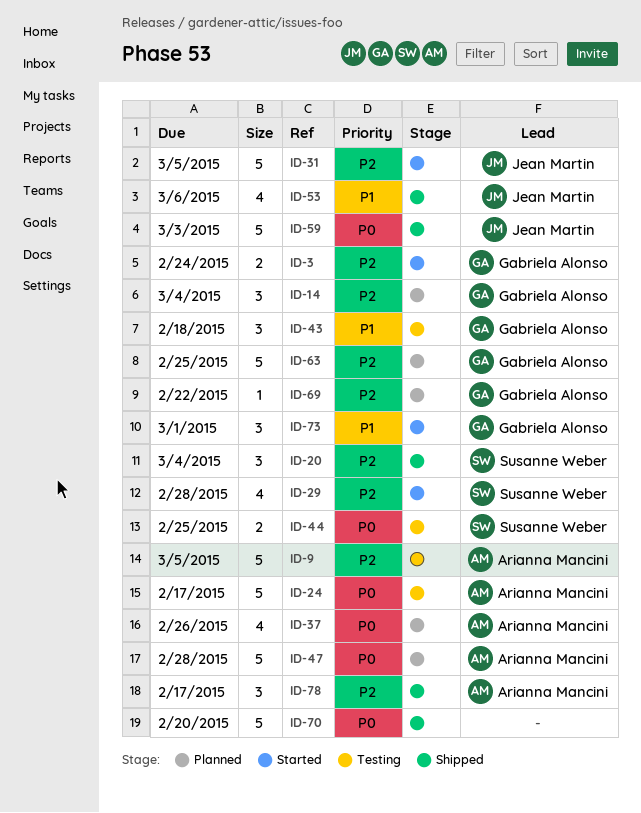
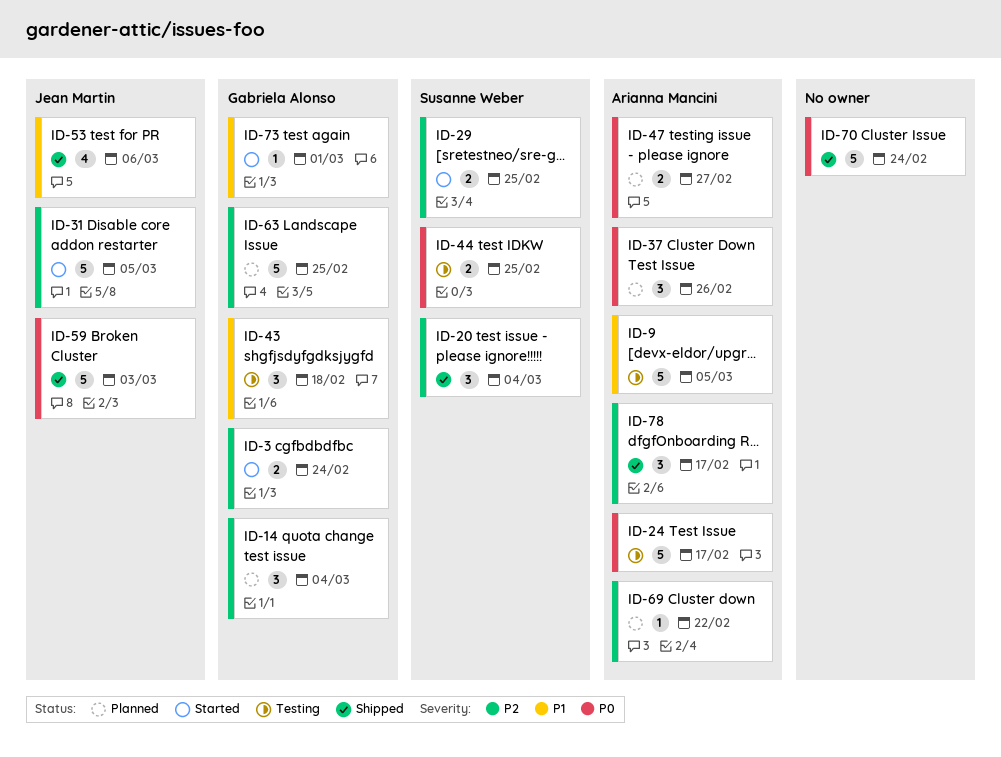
ID-9, priority: P2 -> P1
ID-29, estimate: 4 -> 2
ID-29, due: Feb 28 -> Feb 25
ID-37, estimate: 4 -> 3
ID-47, estimate: 5 -> 2
ID-47, due: Feb 28 -> Feb 27
ID-69, owner: Gabriela Alonso -> Arianna Mancini
ID-70, due: Feb 20 -> Feb 24
ID-73, estimate: 3 -> 1

